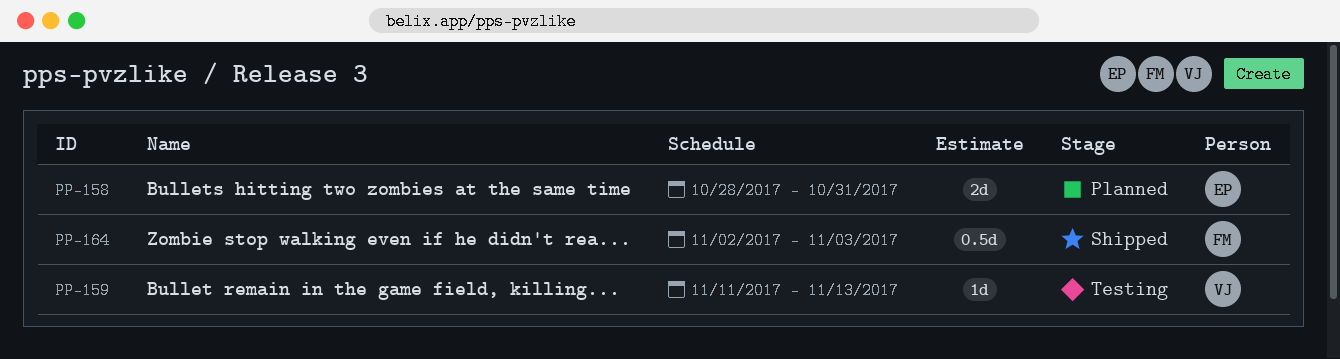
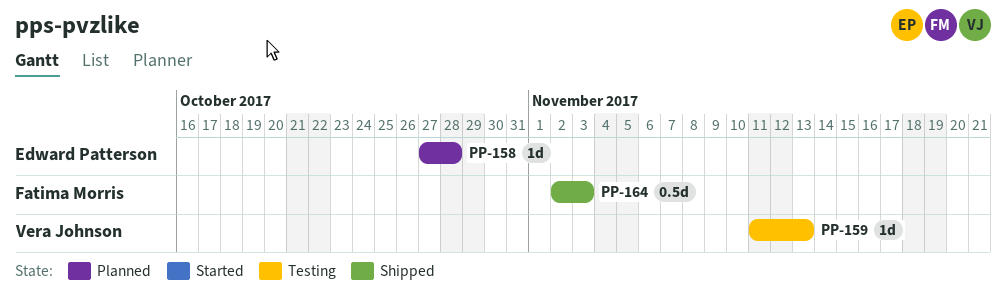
PP-158, estimate: 2d -> 1d
PP-158, start: Oct 28 -> Oct 27
PP-158, due: Oct 31 -> Oct 28

